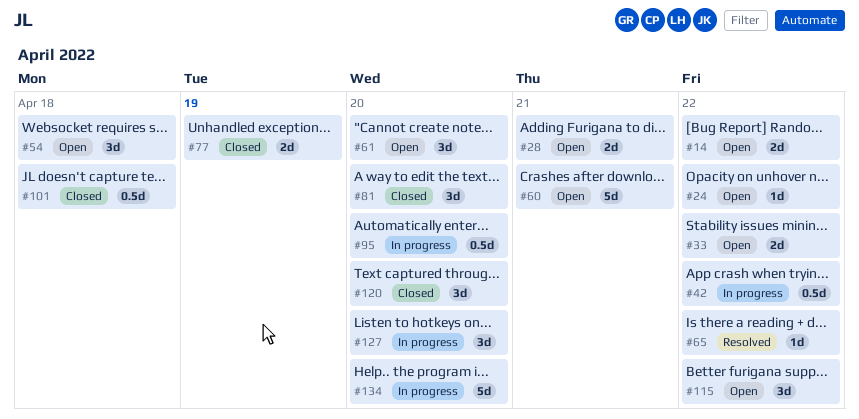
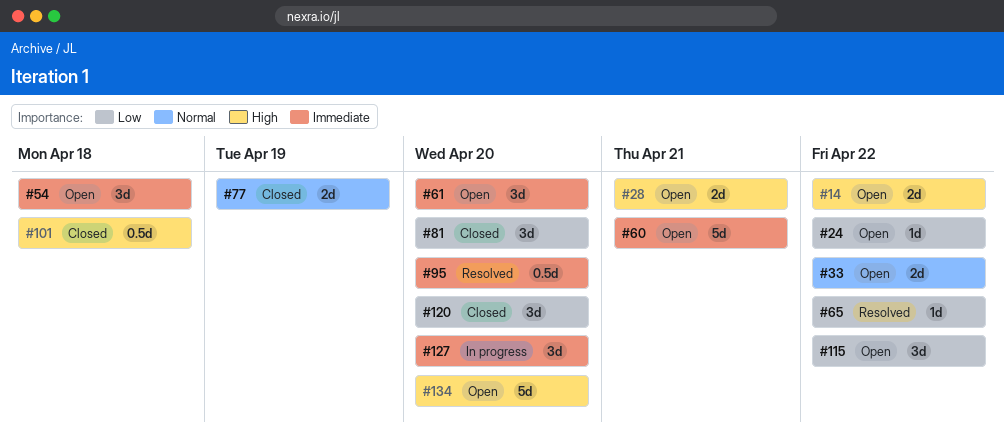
#42: present -> none
#95, status: In progress -> Resolved
#134, status: In progress -> Open

